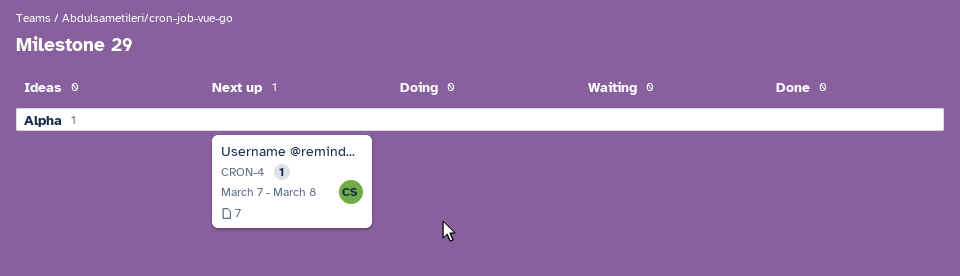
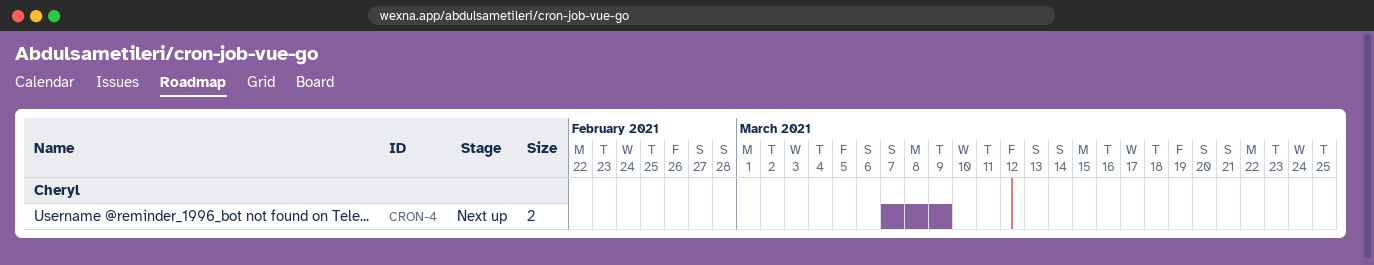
CRON-4, estimate: 1 -> 2
CRON-4, due: Mar 8 -> Mar 9

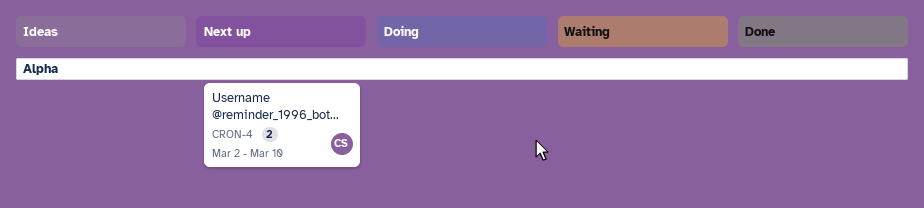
CRON-4, start: Mar 7 -> Mar 2
CRON-4, due: Mar 9 -> Mar 10

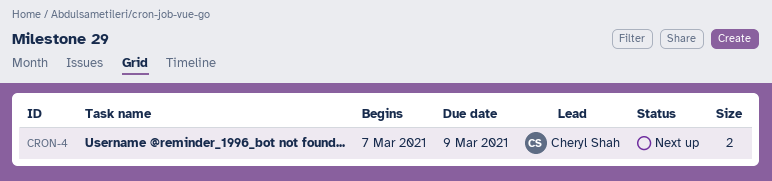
CRON-4, start: Mar 2 -> Mar 7
CRON-4, due: Mar 10 -> Mar 9

